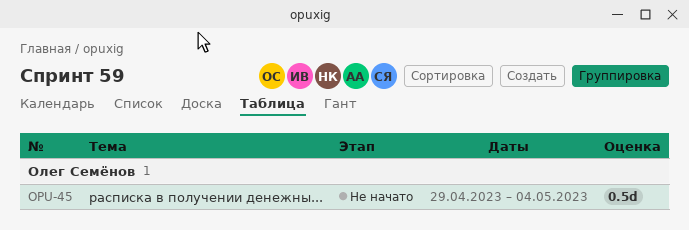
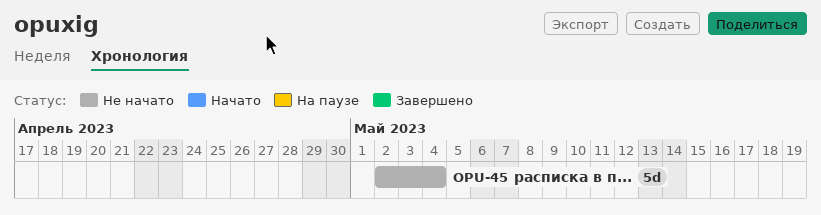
OPU-45, estimate: 0.5d -> 5d
OPU-45, start: Apr 29 -> May 2

